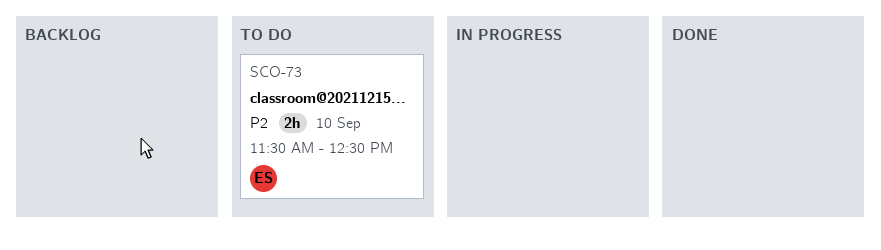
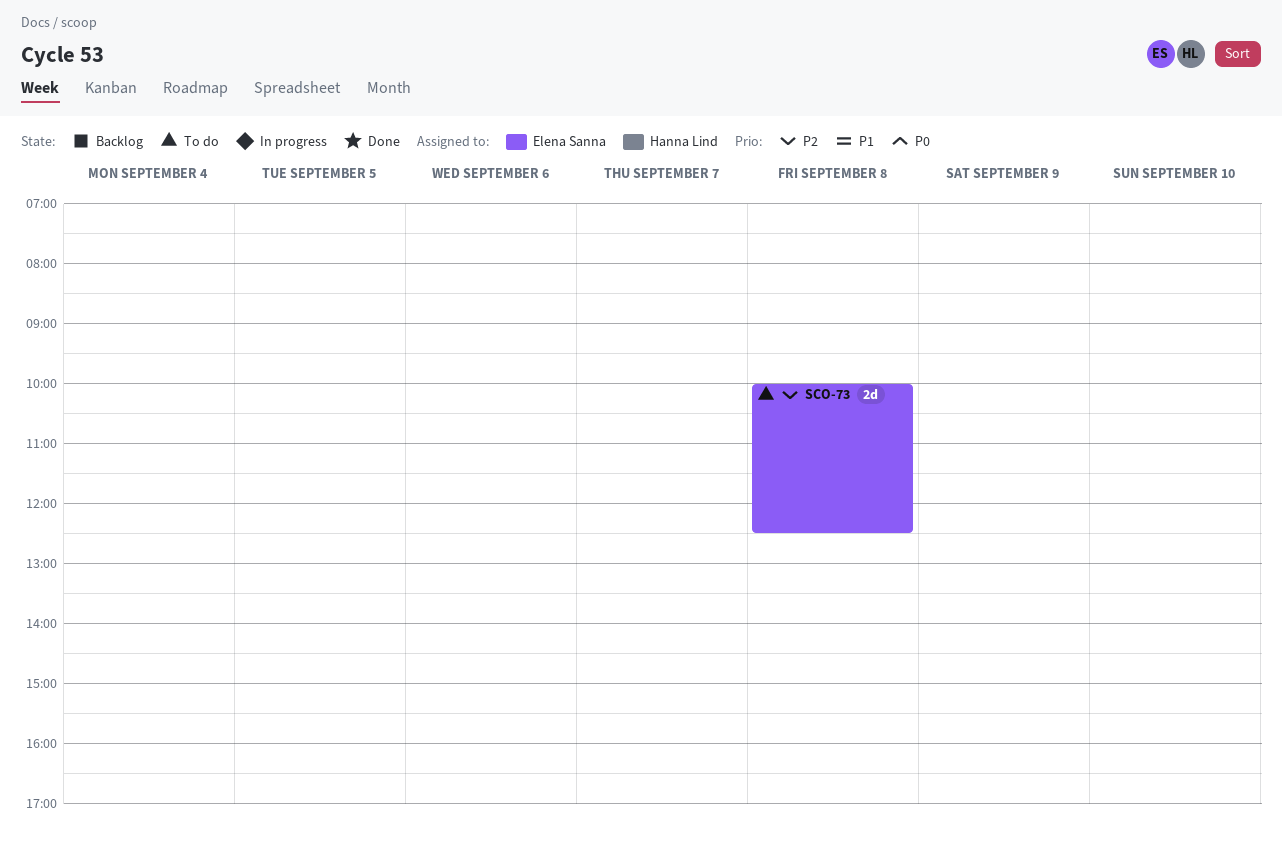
SCO-73, estimate: 2h -> 2d
SCO-73, day: Sep 10 -> Sep 8
SCO-73, begins: 11:30 -> 10:00

